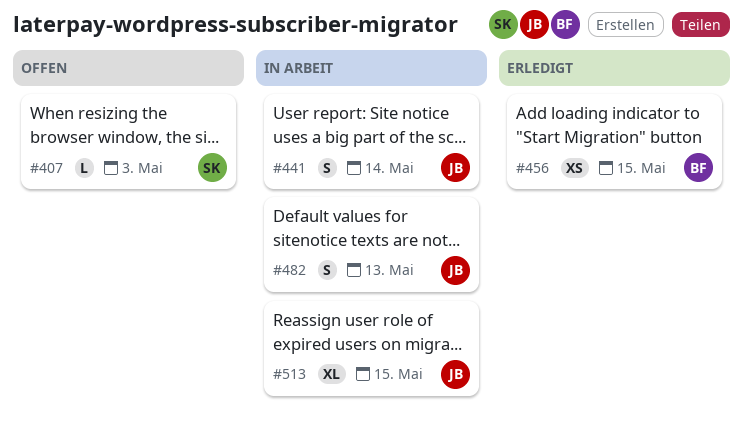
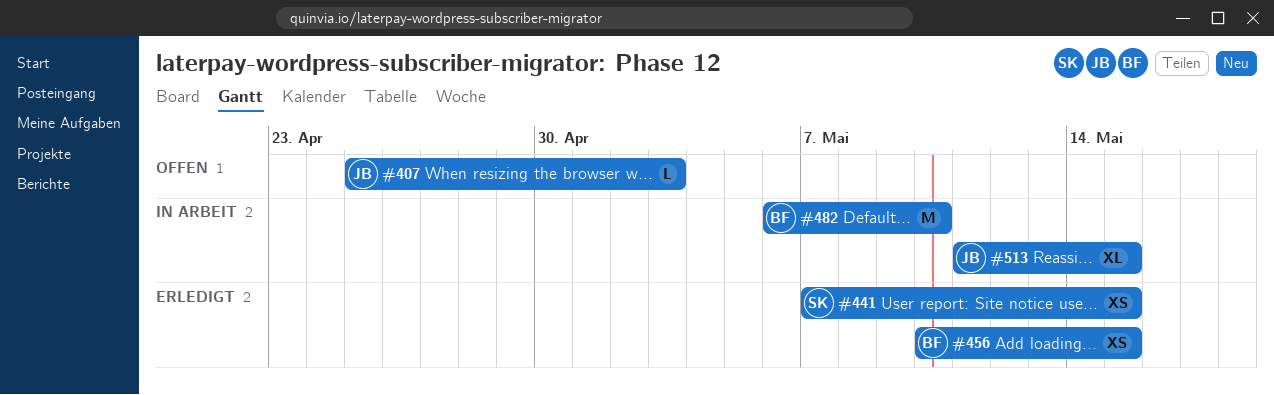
#407, owner: SK -> JB
#441, status: In Arbeit -> Erledigt
#441, owner: JB -> SK
#441, estimate: S -> XS
#441, due: May 14 -> May 15
#482, owner: JB -> BF
#482, estimate: S -> M
#482, due: May 13 -> May 10

